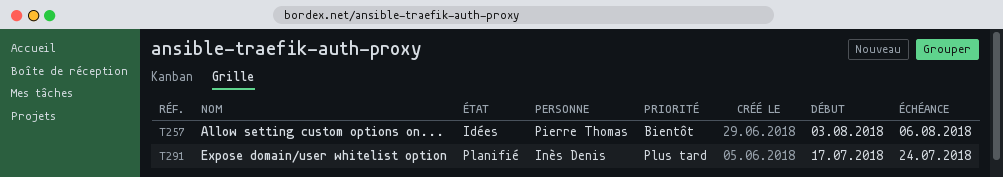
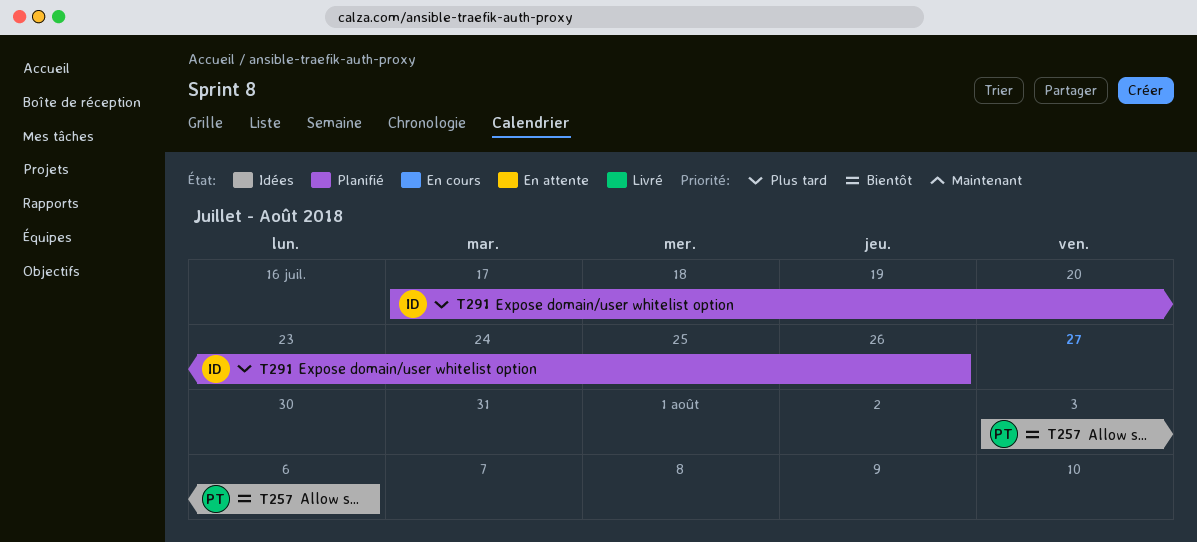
T291, due: Jul 24 -> Jul 26

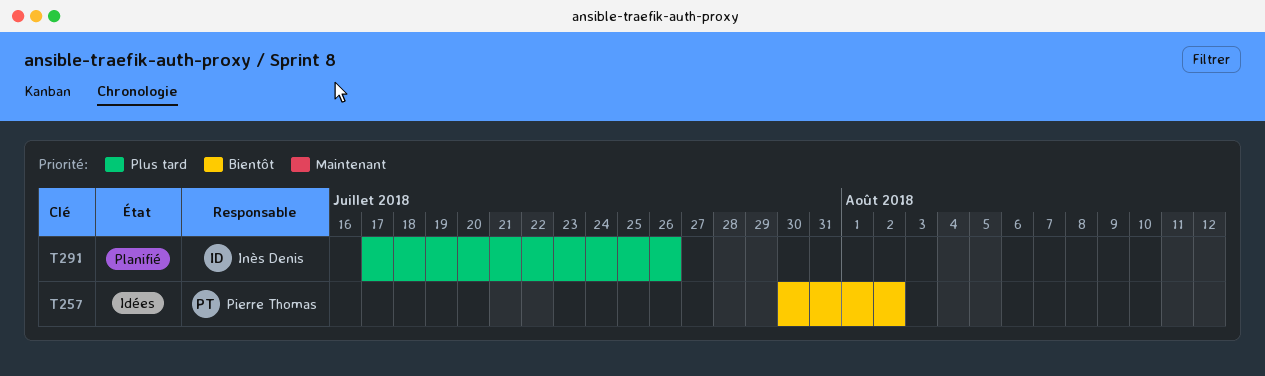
T257, start: Aug 3 -> Jul 30
T257, due: Aug 6 -> Aug 2

